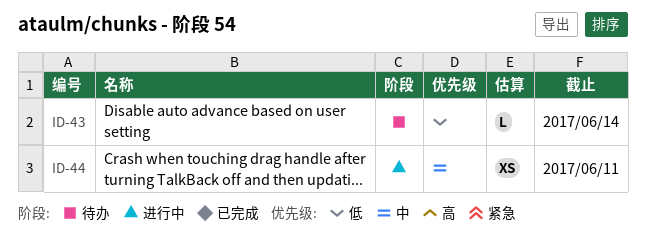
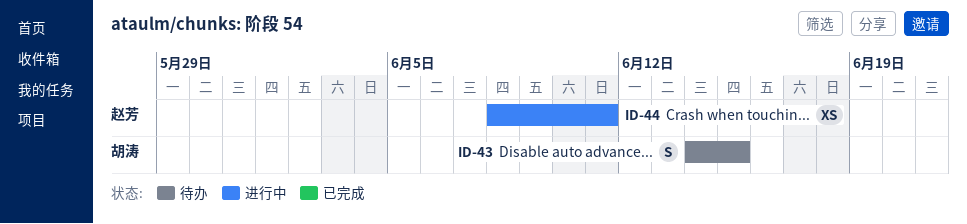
ID-43, estimate: L -> S
ID-43, due: Jun 14 -> Jun 15

